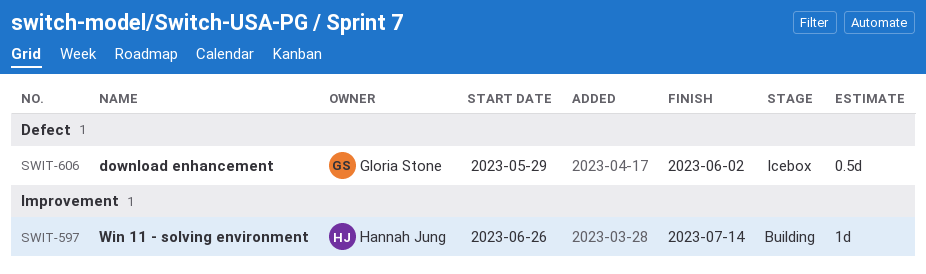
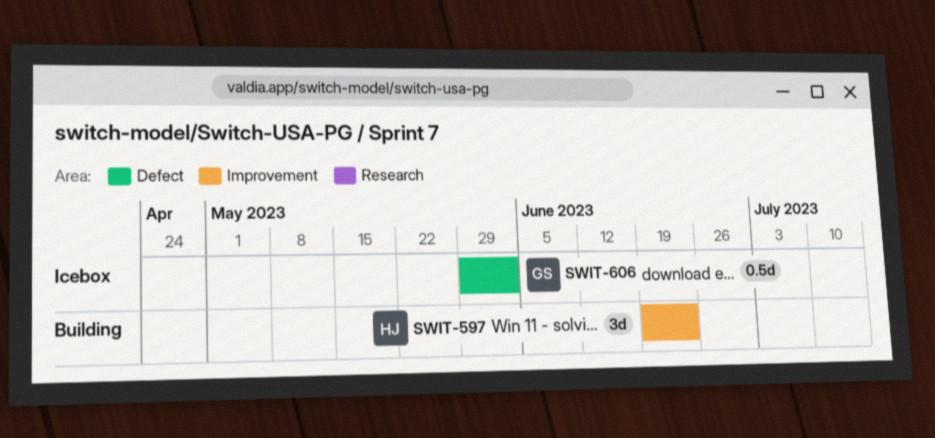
SWIT-597, estimate: 1d -> 3d
SWIT-597, start: Jun 26 -> Jun 19
SWIT-597, due: Jul 14 -> Jun 23

